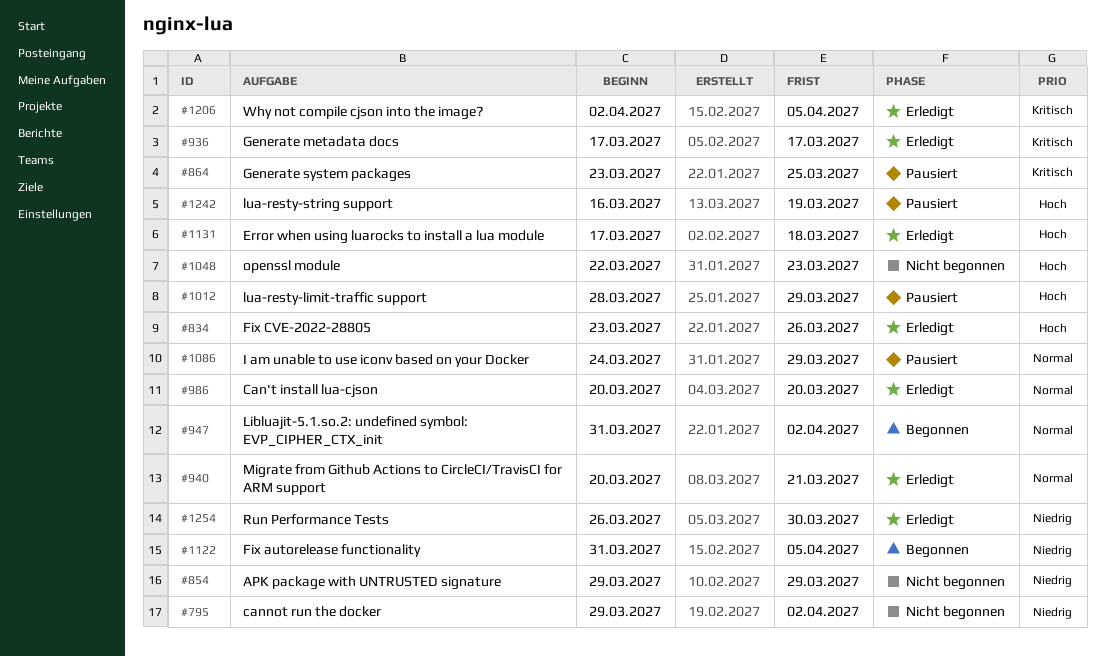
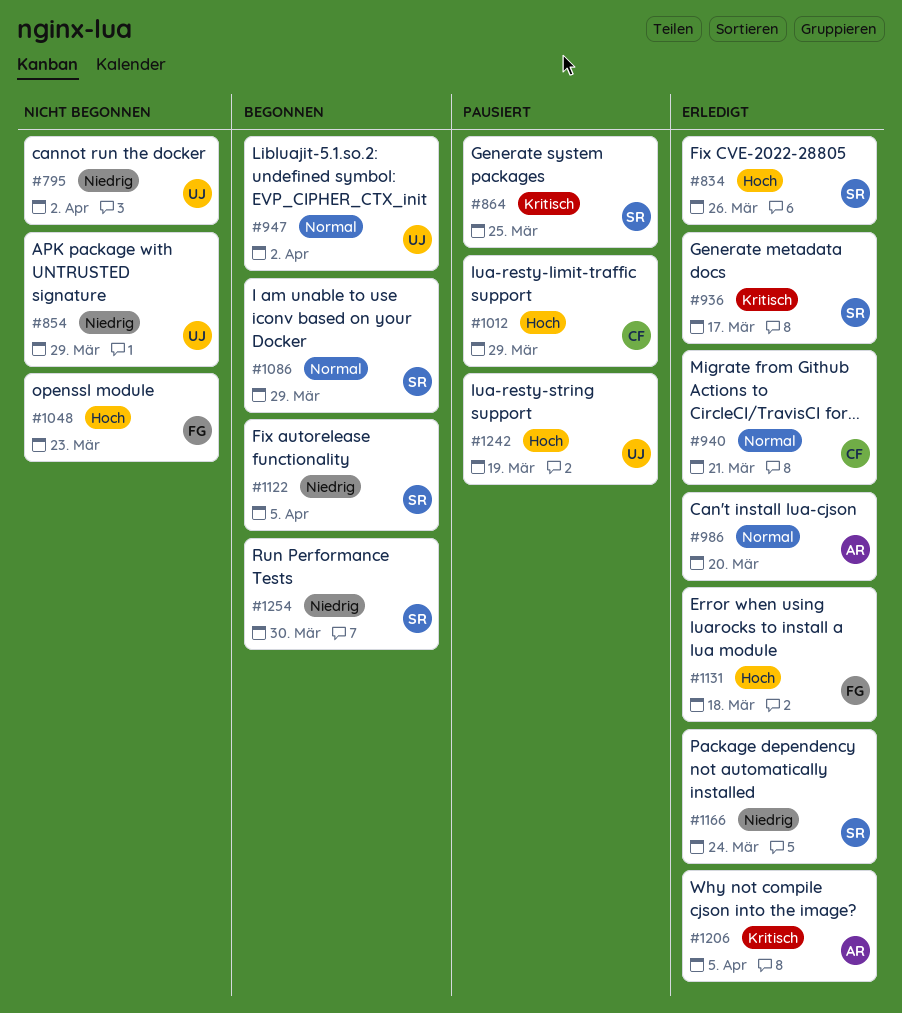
#1086, status: Pausiert -> Begonnen
#1166: none -> present
#1254, status: Erledigt -> Begonnen

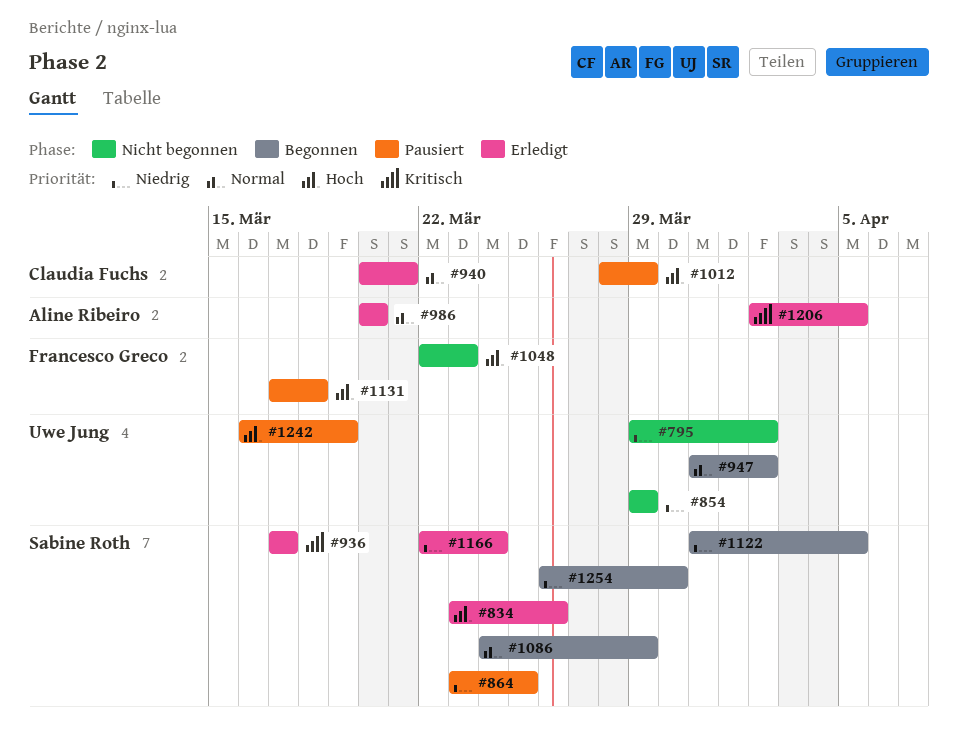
#864, priority: Kritisch -> Niedrig
#1131, status: Erledigt -> Pausiert

